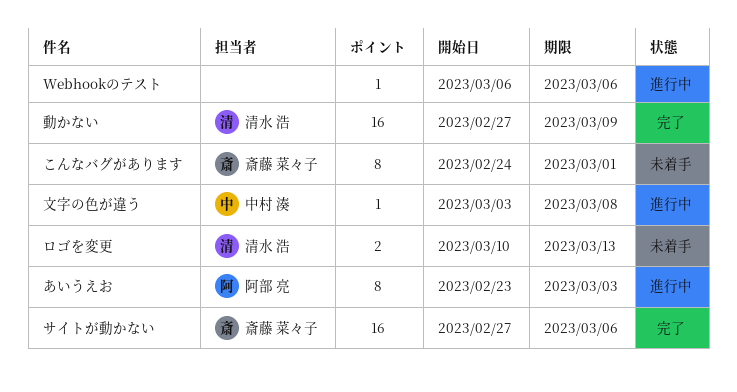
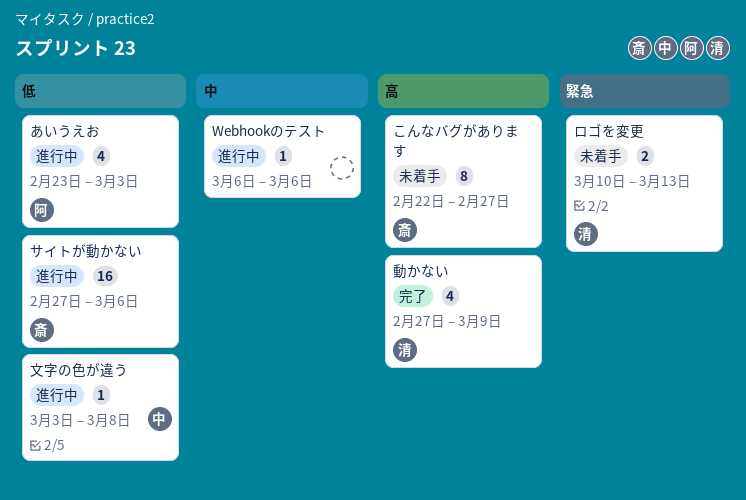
あいうえお, estimate: 8 -> 4
こんなバグがあります, start: Feb 24 -> Feb 22
こんなバグがあります, due: Mar 1 -> Feb 27
サイトが動かない, status: 完了 -> 進行中
動かない, estimate: 16 -> 4

